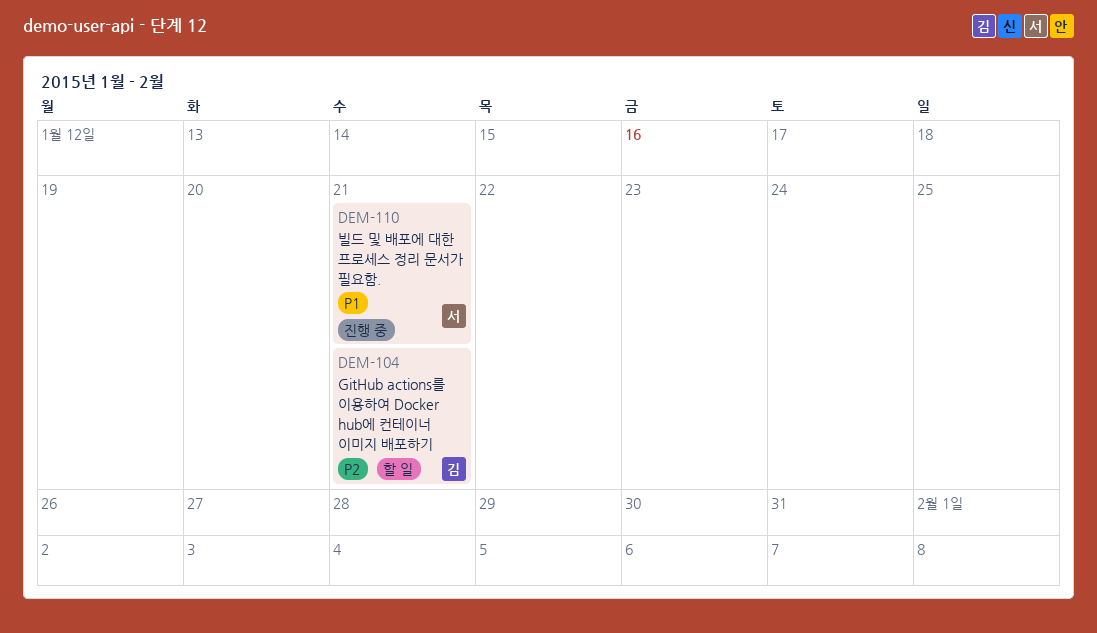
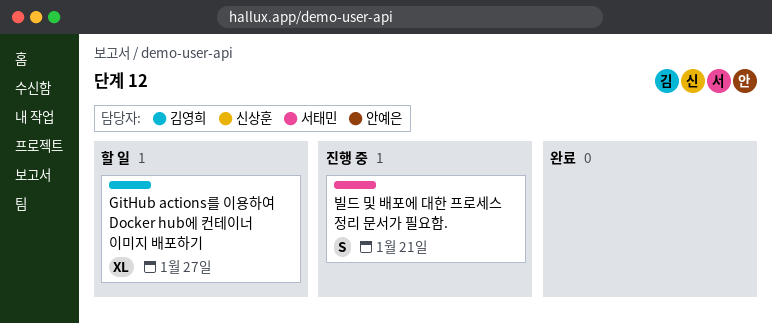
GitHub actions를 이용하여 Docker hub에 컨테이너 이미지 배포하기, due: Jan 21 -> Jan 27

